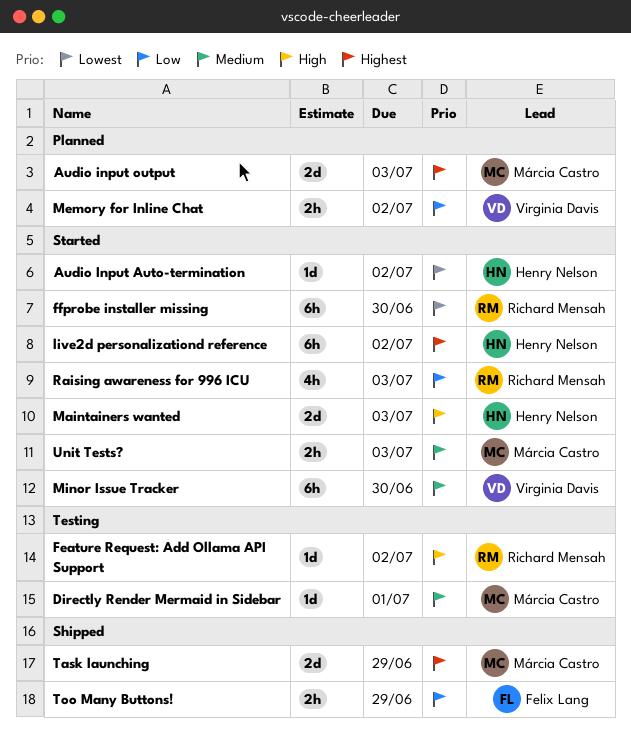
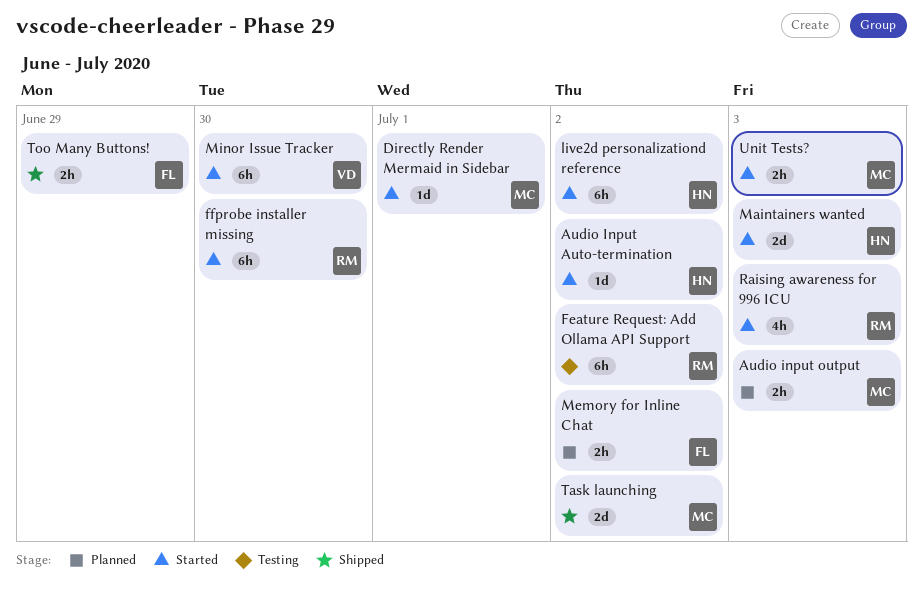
Audio input output, estimate: 2d -> 2h
Directly Render Mermaid in Sidebar, status: Testing -> Started
Feature Request: Add Ollama API Support, estimate: 1d -> 6h
Memory for Inline Chat, owner: Virginia Davis -> Felix Lang
Task launching, due: Jun 29 -> Jul 2

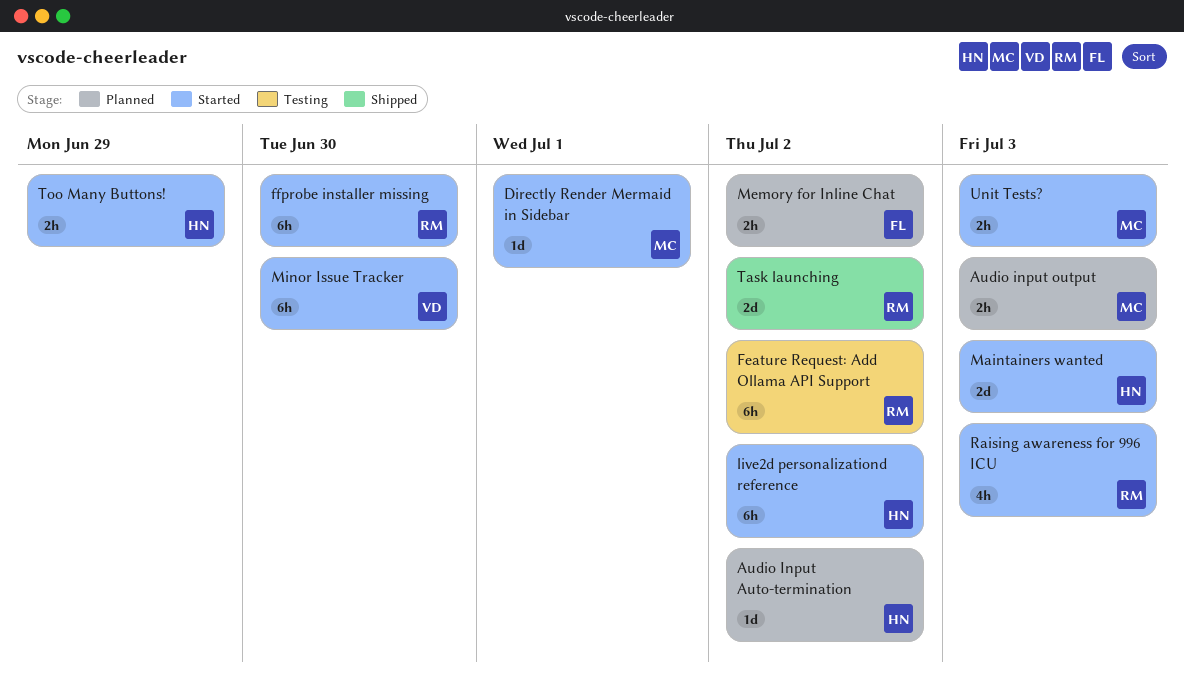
Audio Input Auto-termination, status: Started -> Planned
Task launching, owner: MC -> RM
Too Many Buttons!, status: Shipped -> Started
Too Many Buttons!, owner: FL -> HN

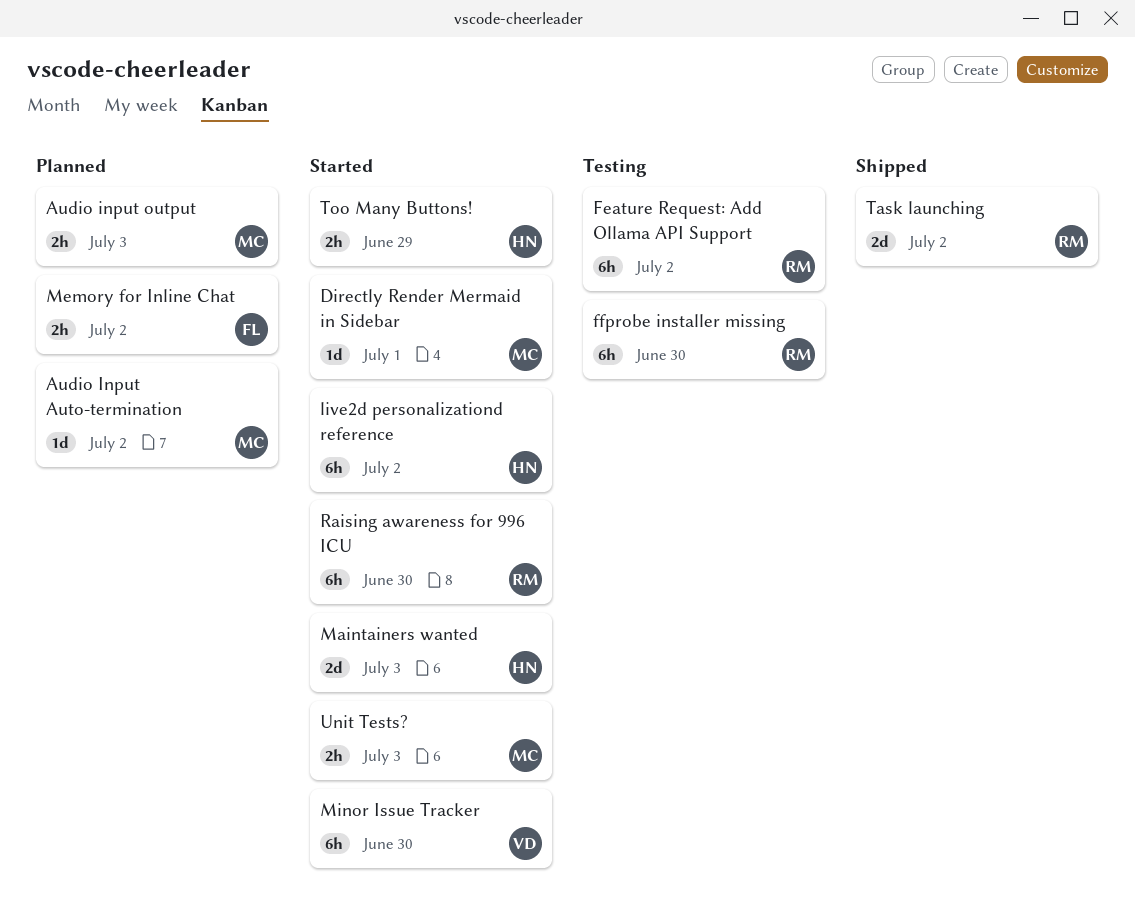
Audio Input Auto-termination, owner: HN -> MC
ffprobe installer missing, status: Started -> Testing
Raising awareness for 996 ICU, estimate: 4h -> 6h
Raising awareness for 996 ICU, due: Jul 3 -> Jun 30

